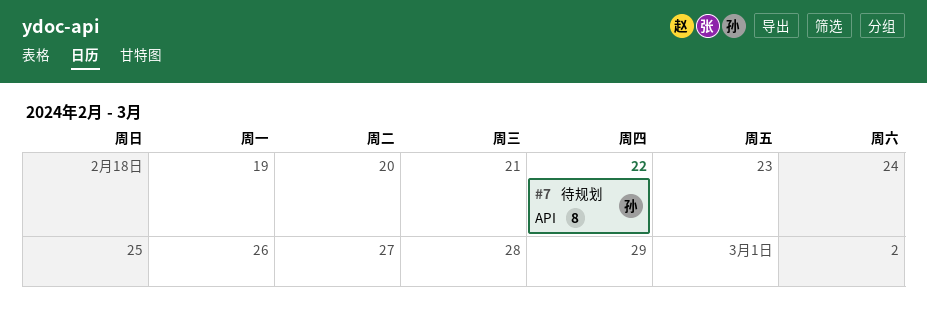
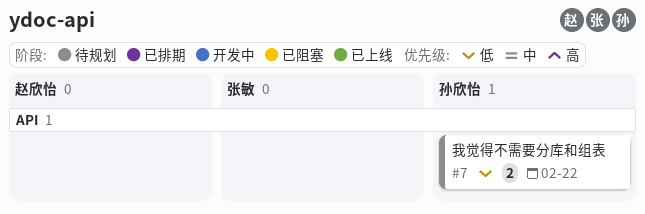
#7, estimate: 8 -> 2

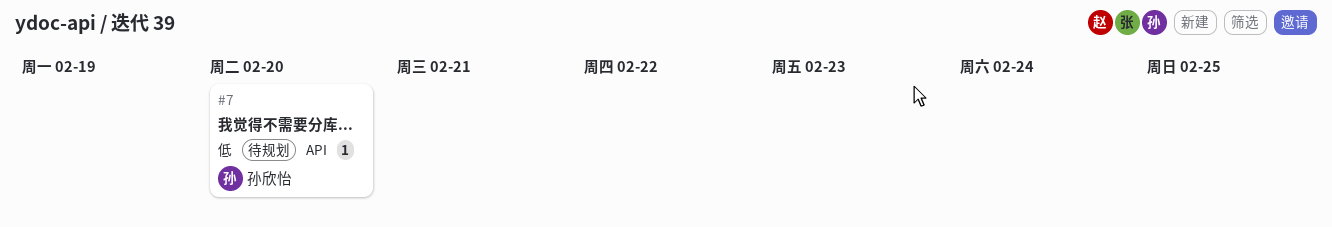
#7, estimate: 2 -> 1
#7, due: Feb 22 -> Feb 20

